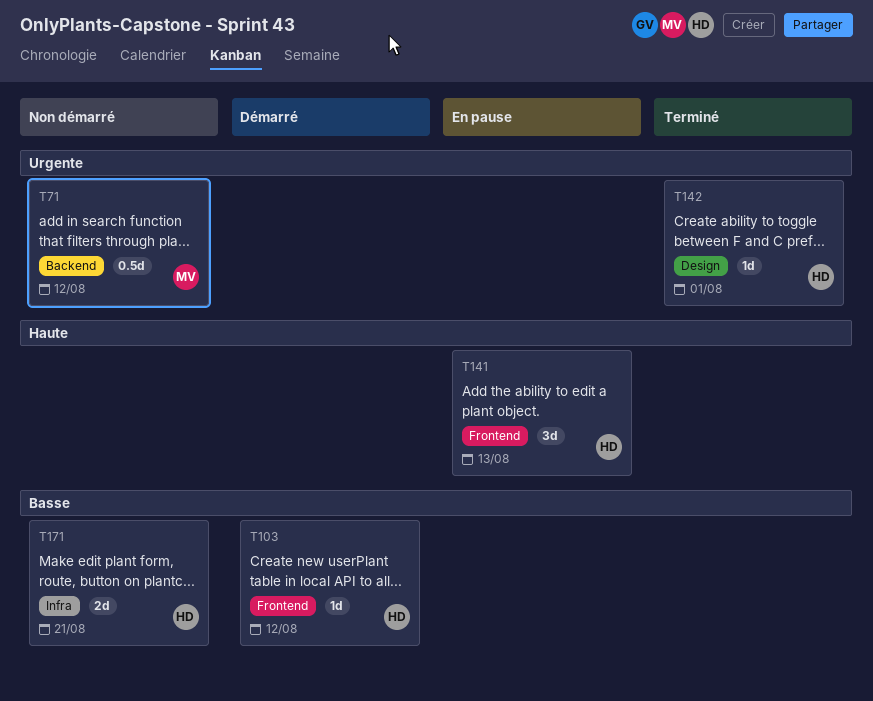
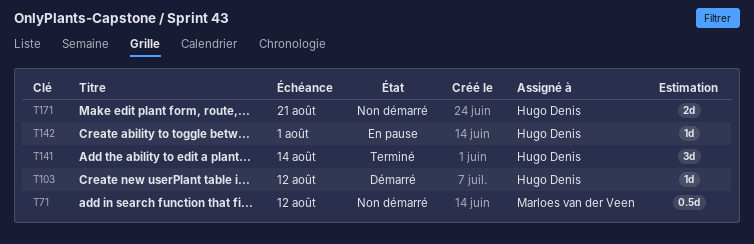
T141, status: En pause -> Terminé
T141, due: Aug 13 -> Aug 14
T142, status: Terminé -> En pause

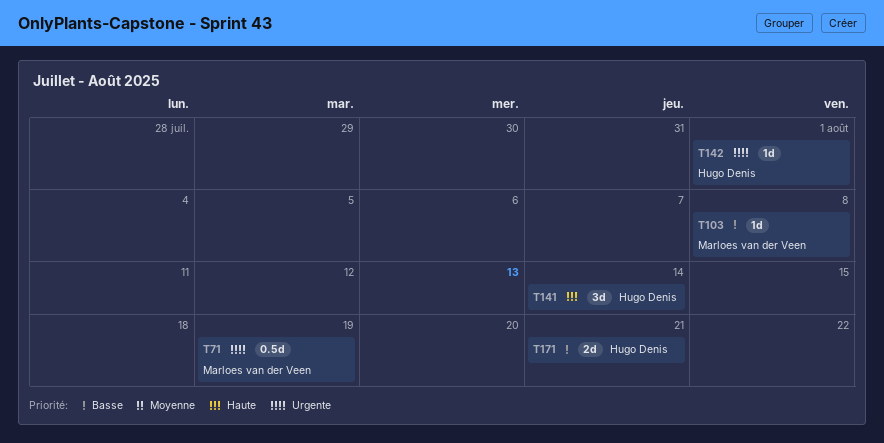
T71, due: Aug 12 -> Aug 19
T103, owner: Hugo Denis -> Marloes van der Veen
T103, due: Aug 12 -> Aug 8

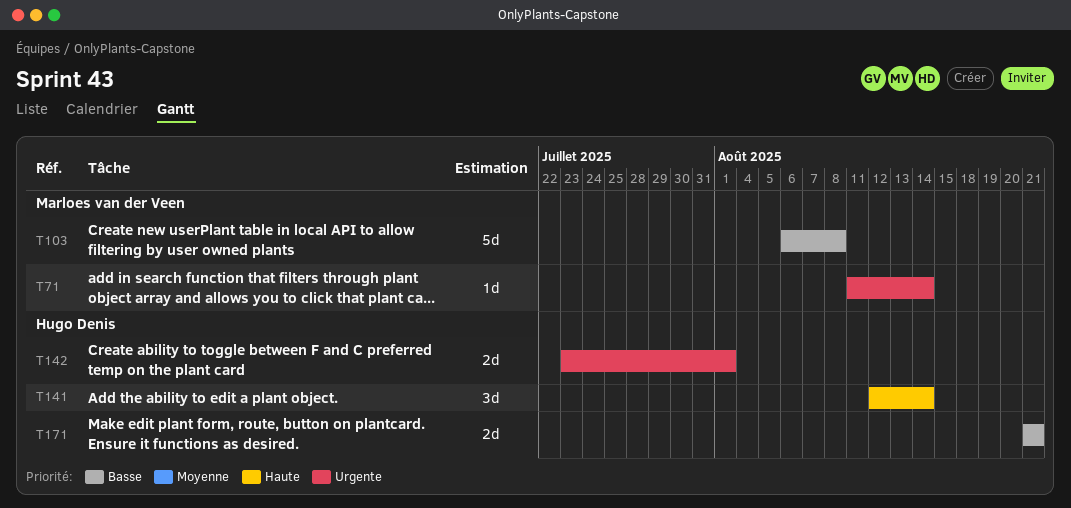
T71, estimate: 0.5d -> 1d
T71, due: Aug 19 -> Aug 14
T103, estimate: 1d -> 5d
T142, estimate: 1d -> 2d

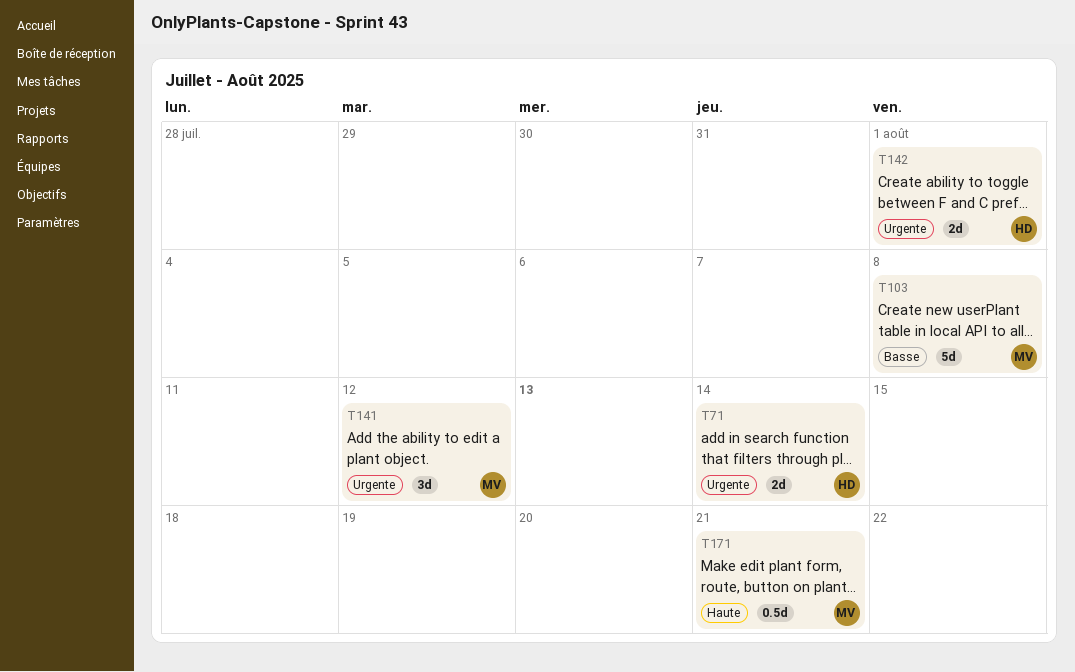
T71, owner: Marloes van der Veen -> Hugo Denis
T71, estimate: 1d -> 2d
T141, owner: Hugo Denis -> Marloes van der Veen
T141, priority: Haute -> Urgente
T141, due: Aug 14 -> Aug 12
T171, owner: Hugo Denis -> Marloes van der Veen
T171, priority: Basse -> Haute
T171, estimate: 2d -> 0.5d

